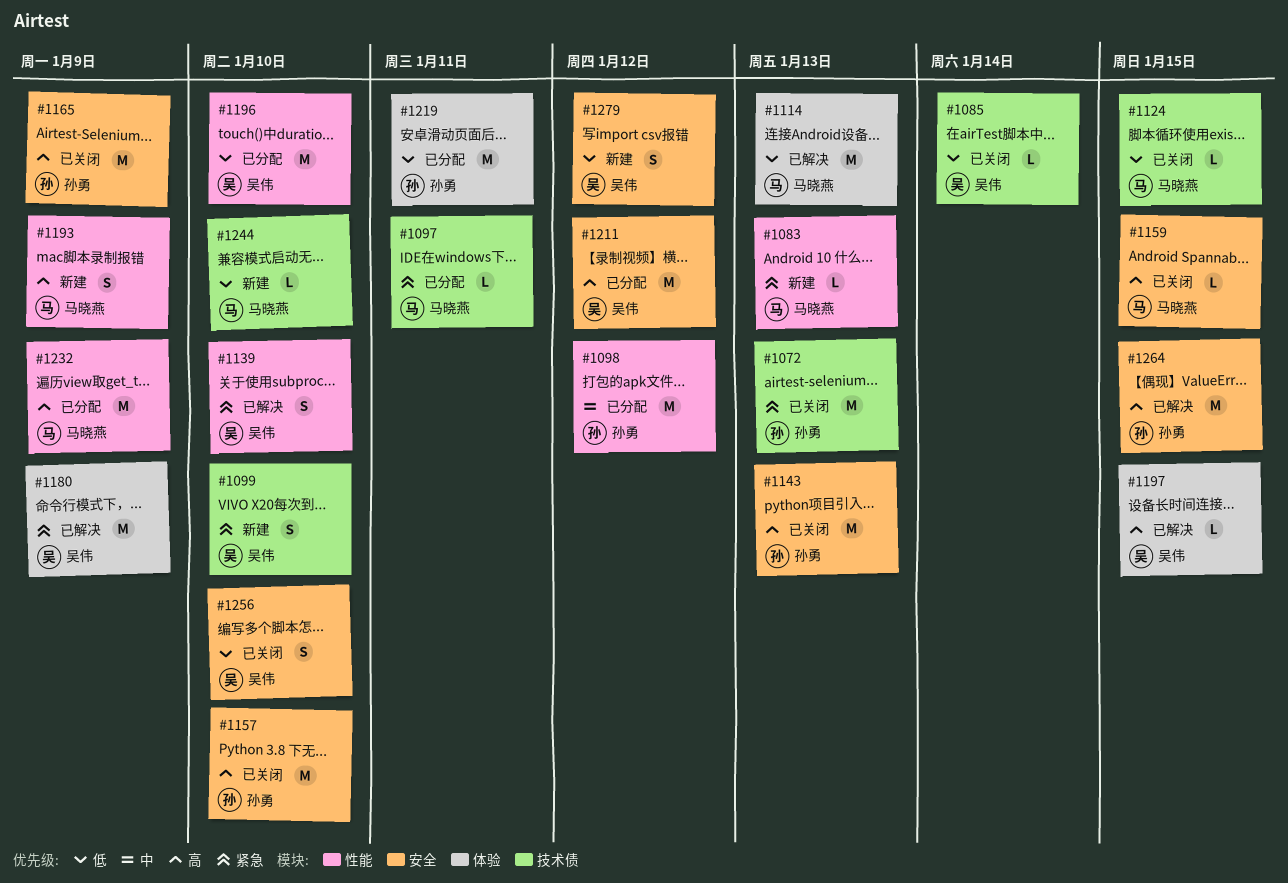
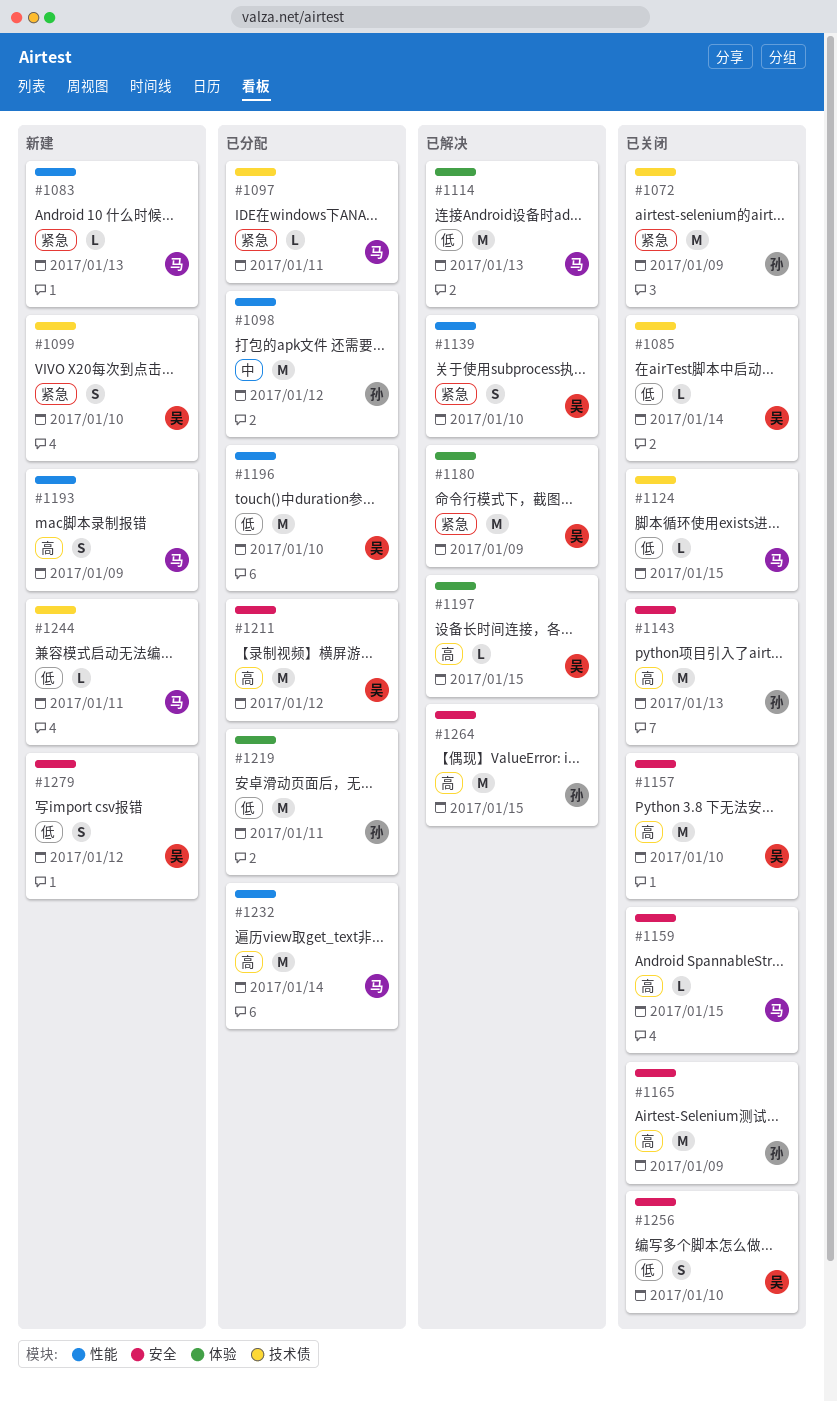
#1072, due: Jan 13 -> Jan 9
#1157, owner: 孙勇 -> 吴伟
#1232, due: Jan 9 -> Jan 14
#1244, due: Jan 10 -> Jan 11

